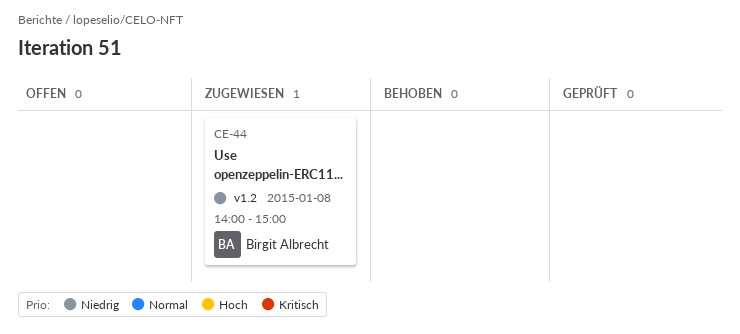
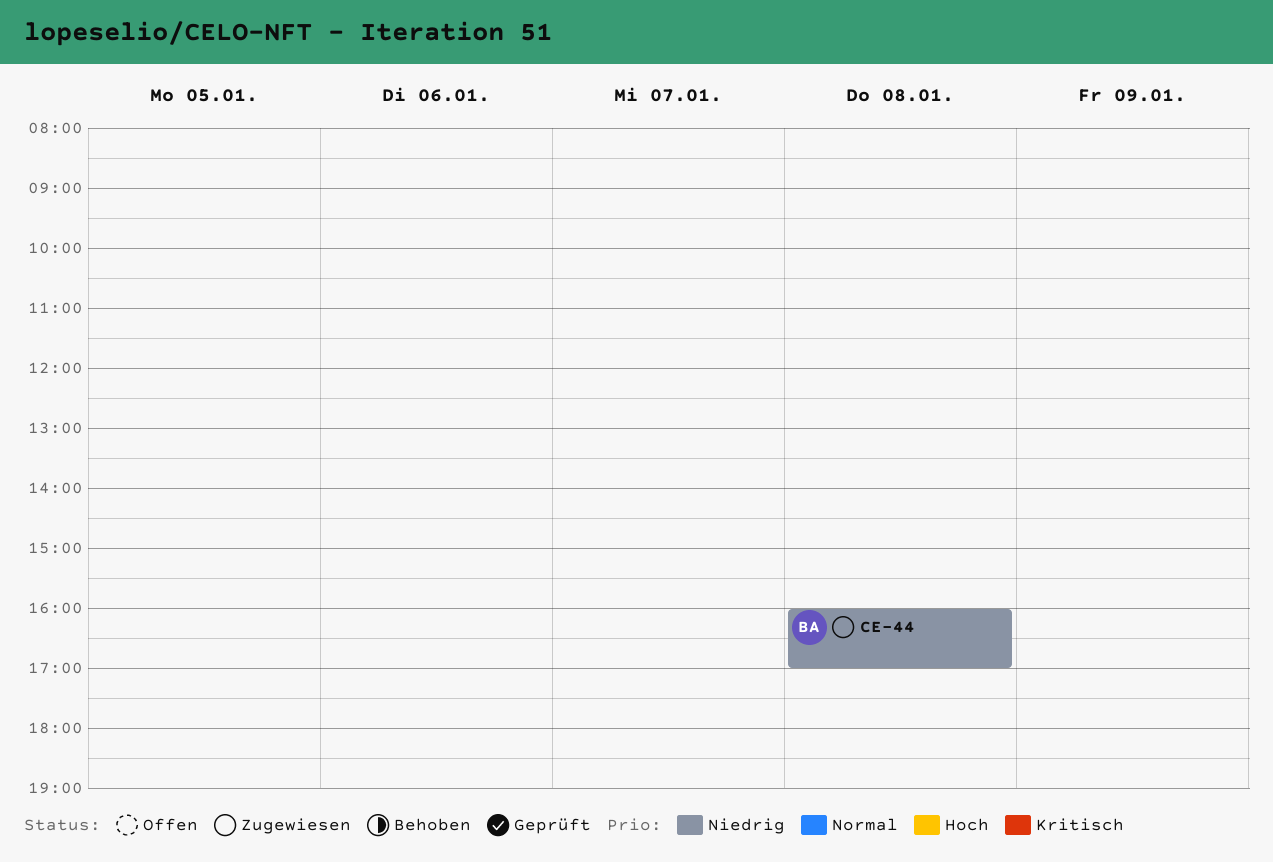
CE-44, begins: 14:00 -> 16:00
CE-44, ends: 15:00 -> 17:00

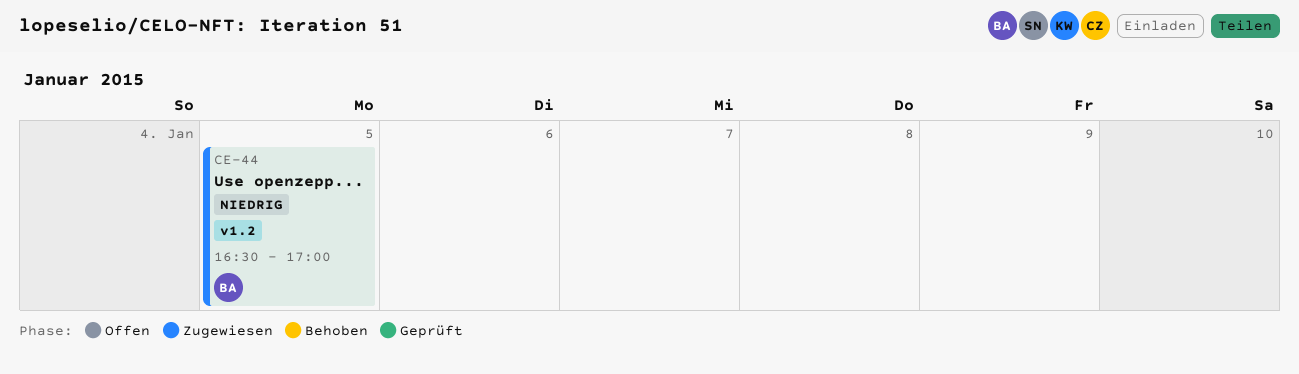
CE-44, day: Jan 8 -> Jan 5
CE-44, begins: 16:00 -> 16:30

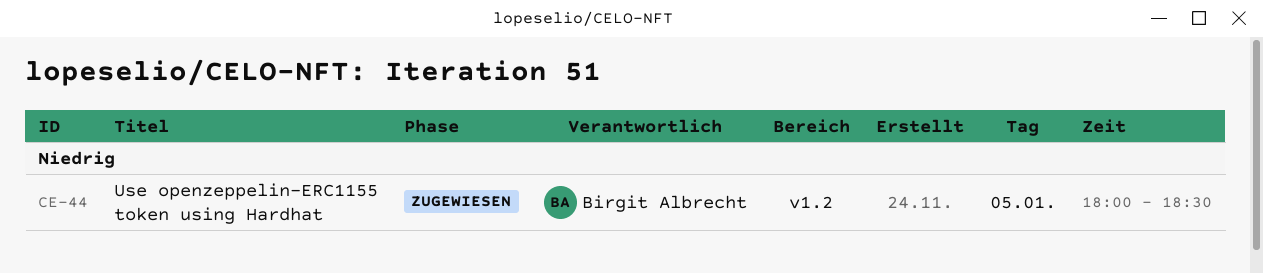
CE-44, begins: 16:30 -> 18:00
CE-44, ends: 17:00 -> 18:30

